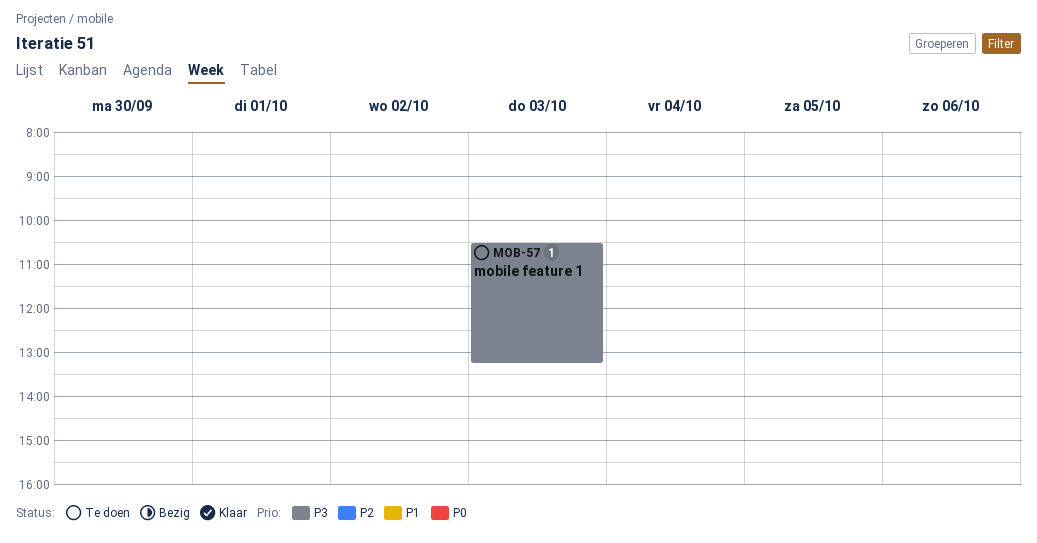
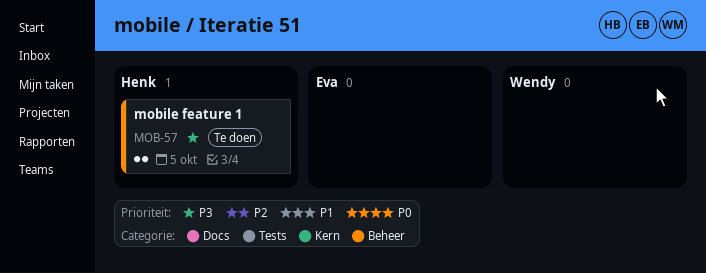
MOB-57, estimate: 1 -> 2
MOB-57, day: Oct 3 -> Oct 5

